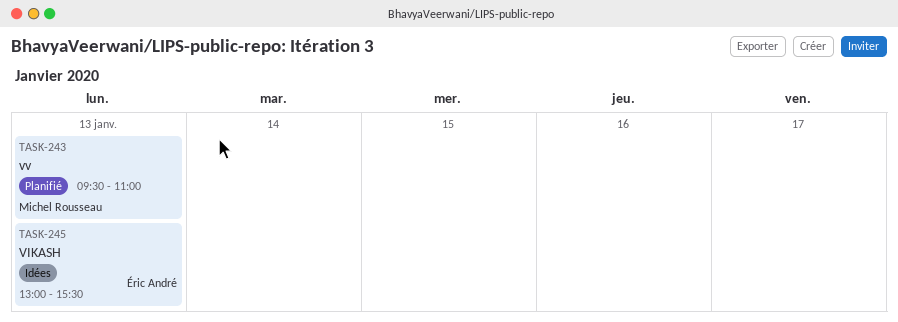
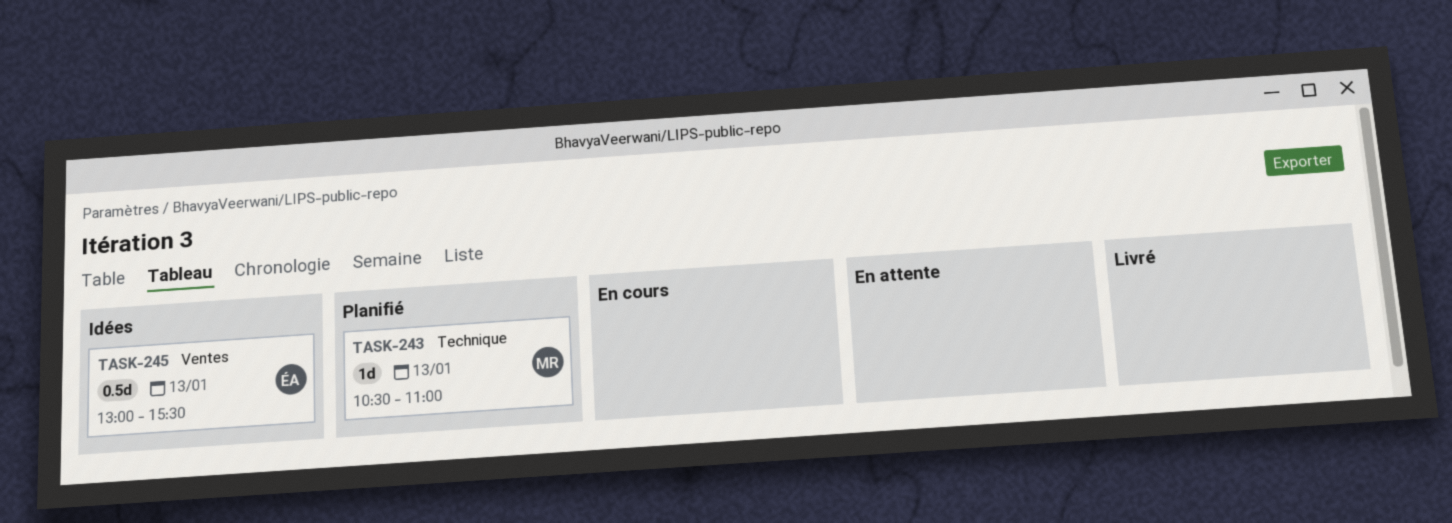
TASK-243, begins: 09:30 -> 10:30

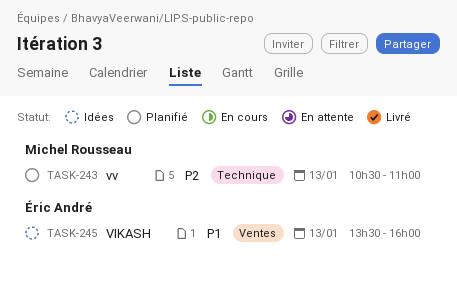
TASK-245, begins: 13:00 -> 13:30
TASK-245, ends: 15:30 -> 16:00

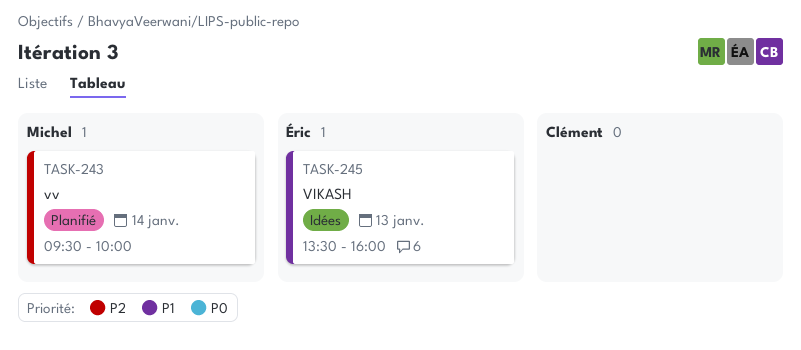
TASK-243, day: Jan 13 -> Jan 14
TASK-243, begins: 10:30 -> 09:30
TASK-243, ends: 11:00 -> 10:00

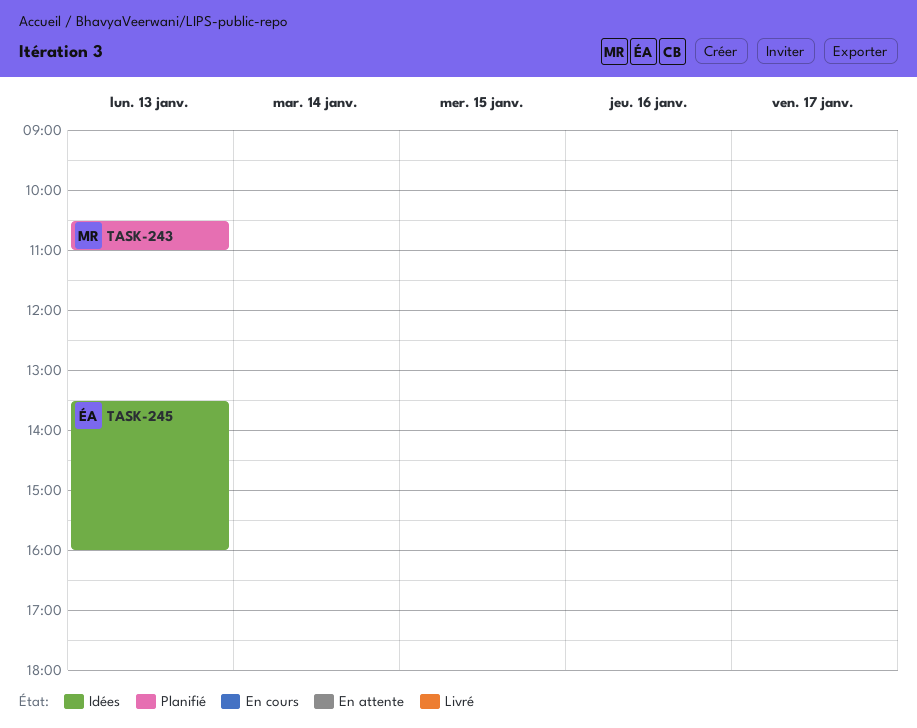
TASK-243, day: Jan 14 -> Jan 13
TASK-243, begins: 09:30 -> 10:30
TASK-243, ends: 10:00 -> 11:00

